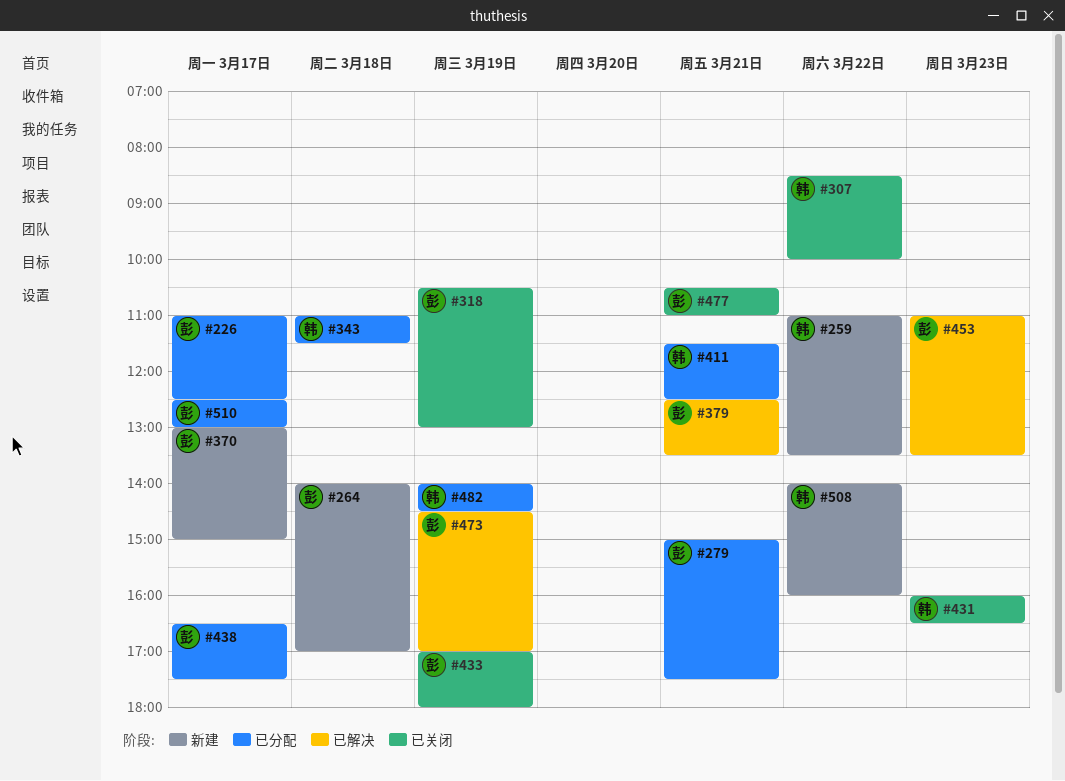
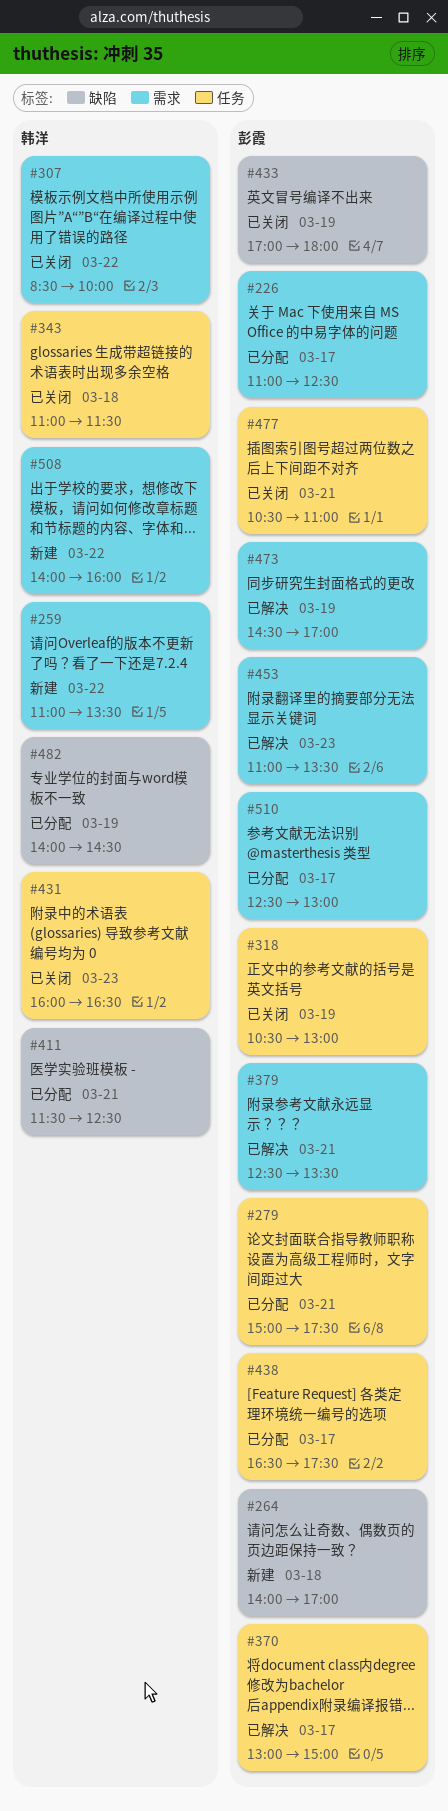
#343, status: 已分配 -> 已关闭
#370, status: 新建 -> 已解决

